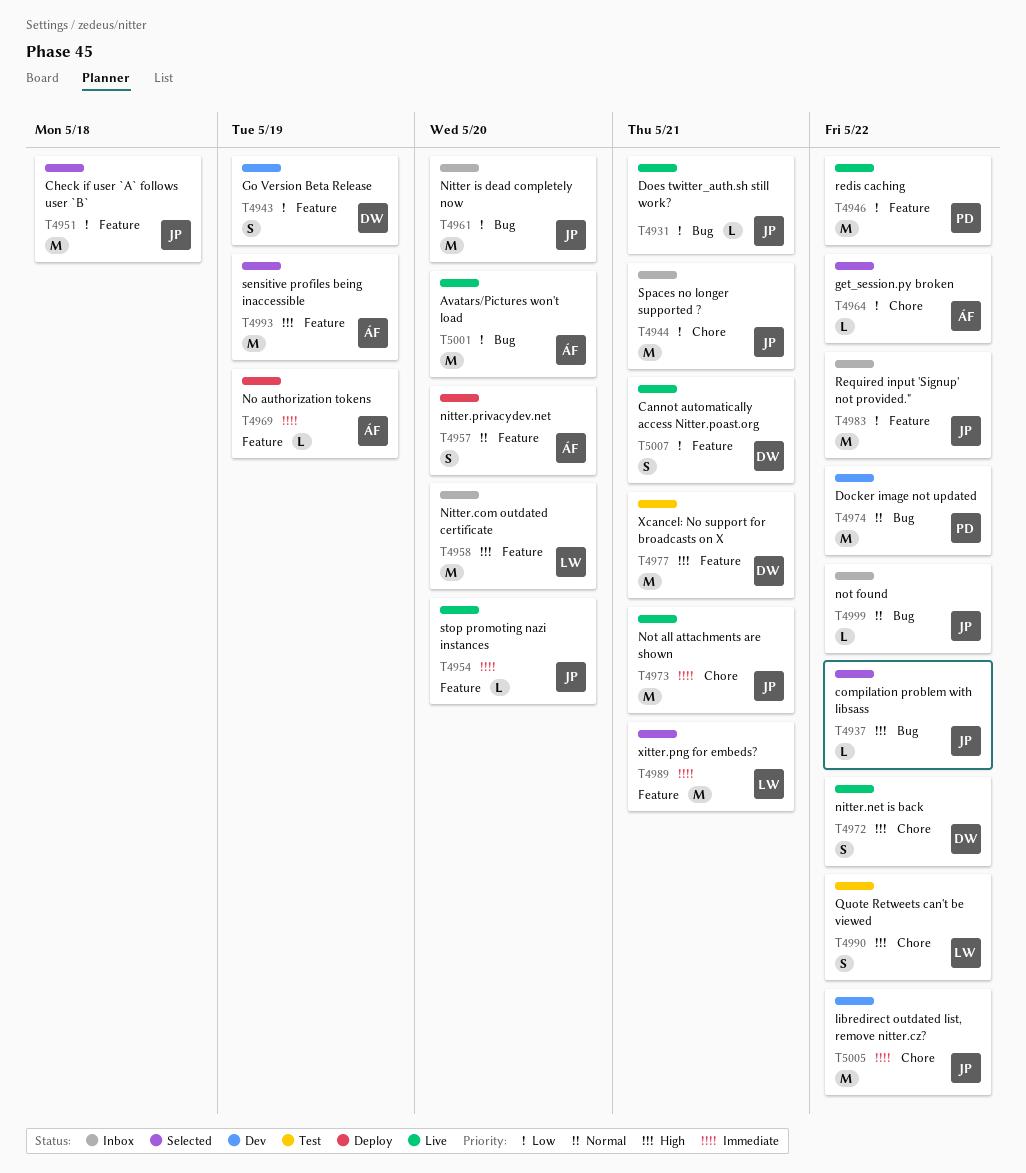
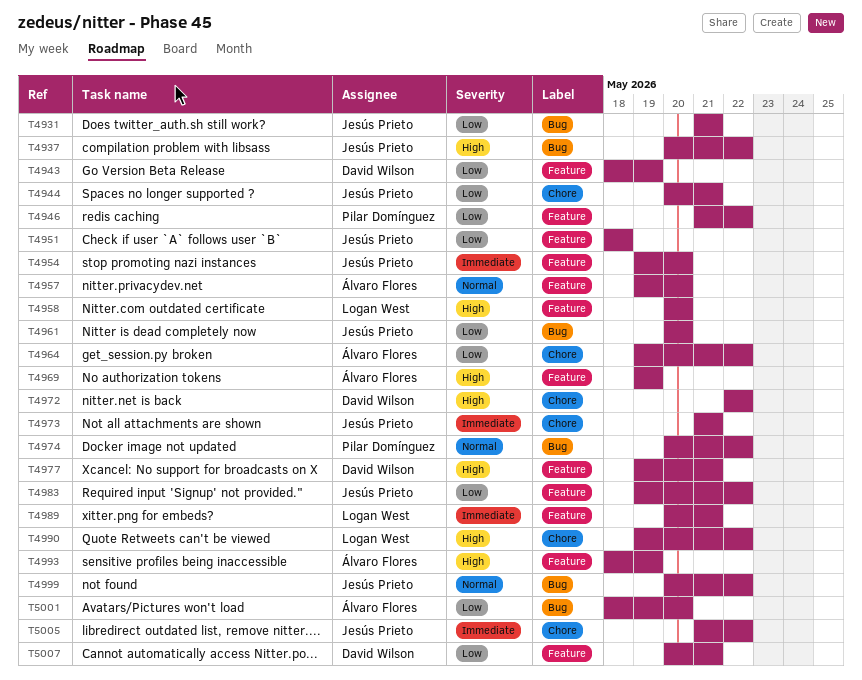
T4969, priority: Immediate -> High

